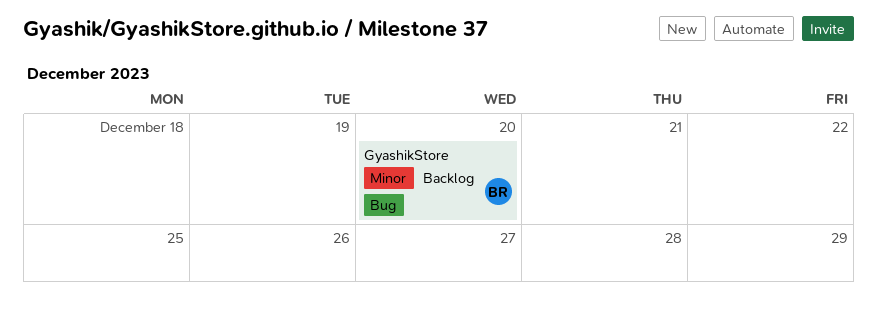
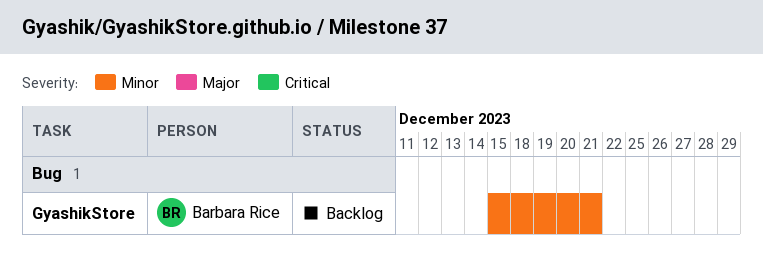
GyashikStore, due: Dec 20 -> Dec 21

